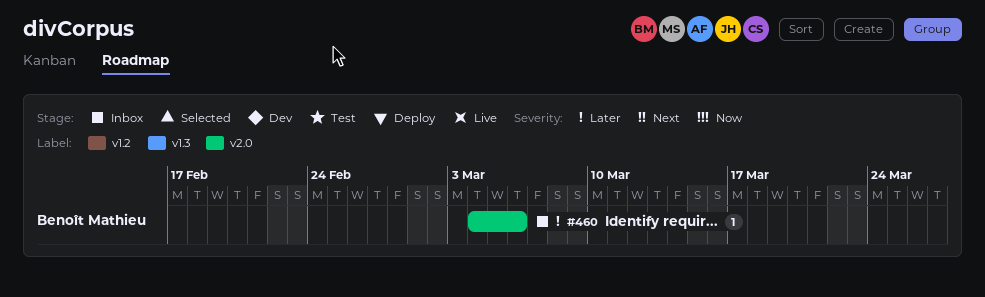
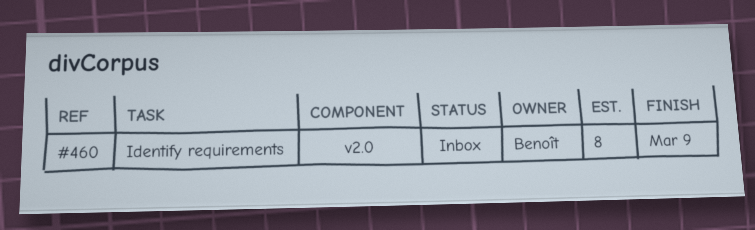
#460, estimate: 1 -> 8
#460, due: Mar 6 -> Mar 9

